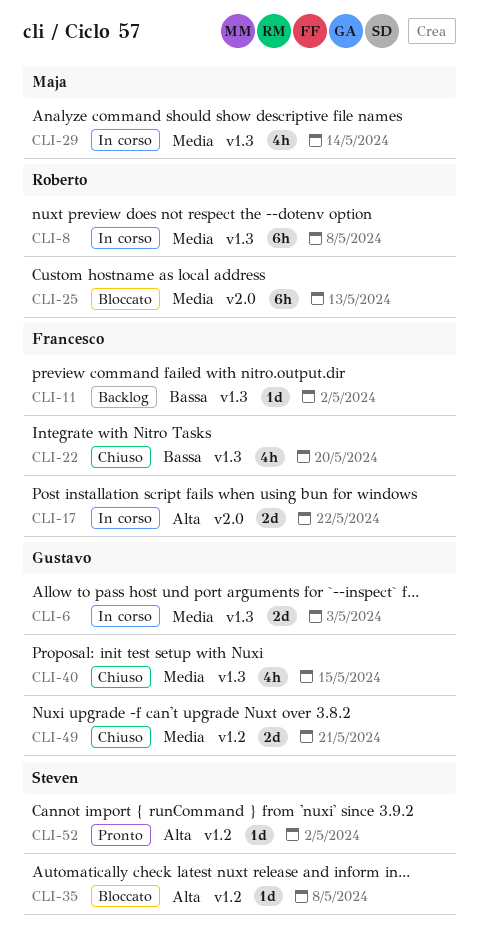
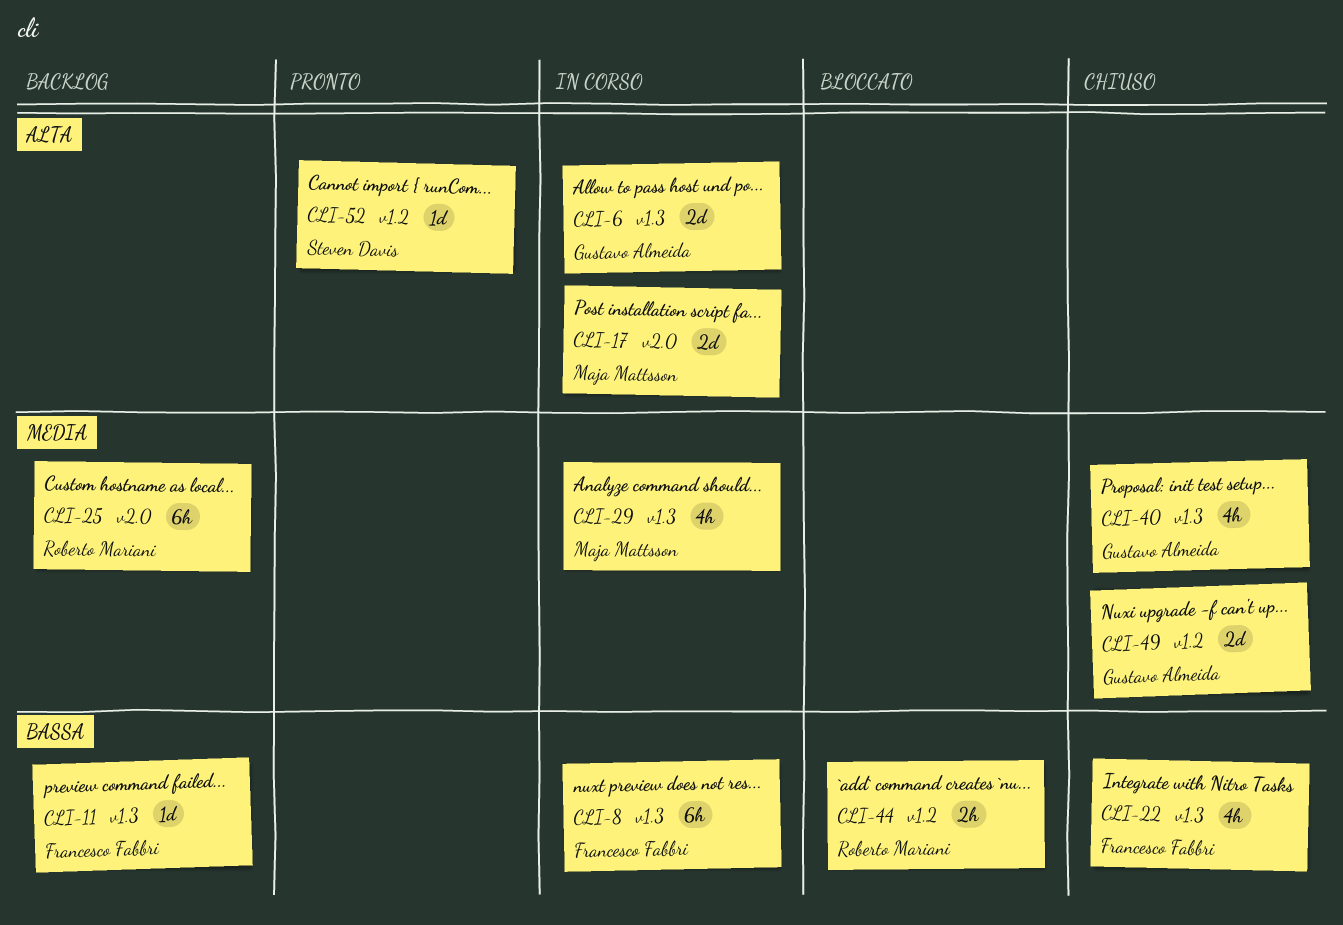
CLI-6, priority: Media -> Alta
CLI-8, owner: Roberto Mariani -> Francesco Fabbri
CLI-8, priority: Media -> Bassa
CLI-17, owner: Francesco Fabbri -> Maja Mattsson
CLI-25, status: Bloccato -> Backlog
CLI-35: present -> none
CLI-44: none -> present

